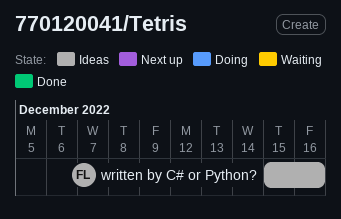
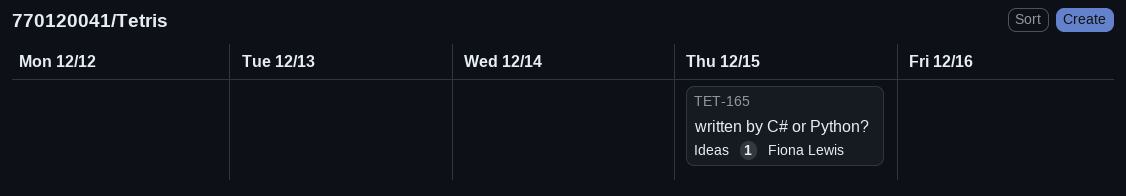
written by C# or Python?, due: Dec 16 -> Dec 15

